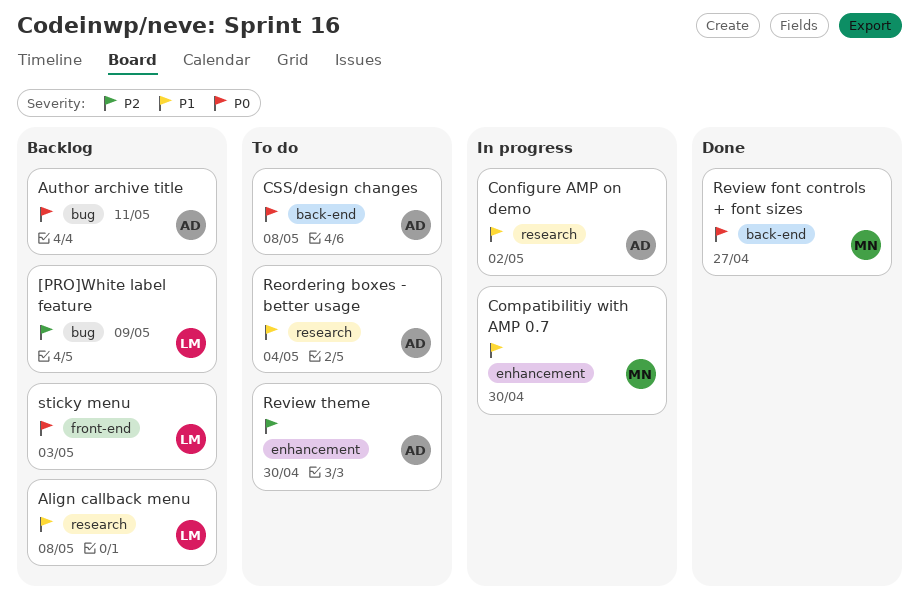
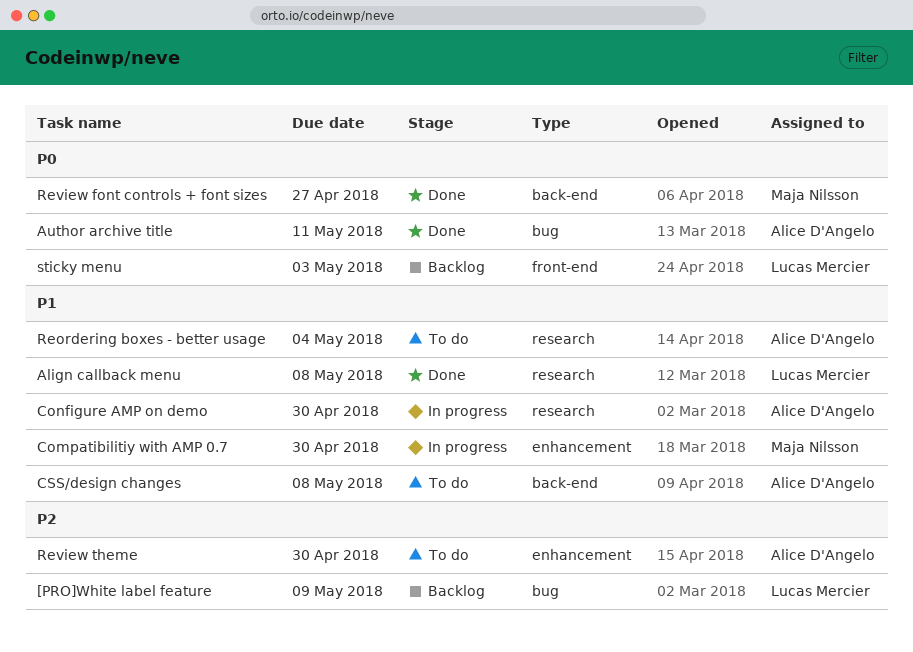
Align callback menu, status: Backlog -> Done
Author archive title, status: Backlog -> Done
Configure AMP on demo, due: May 2 -> Apr 30
CSS/design changes, priority: P0 -> P1

